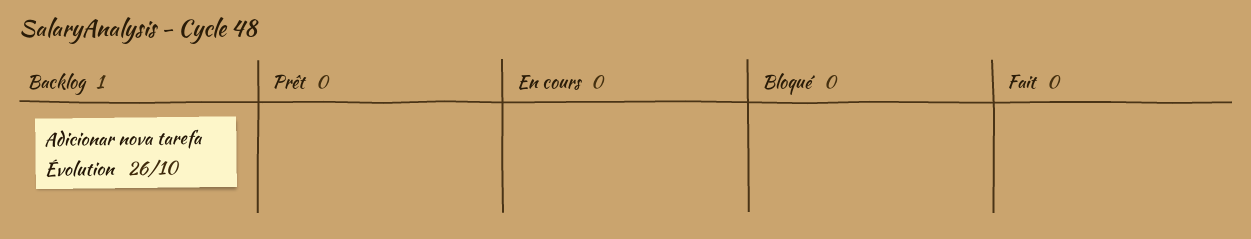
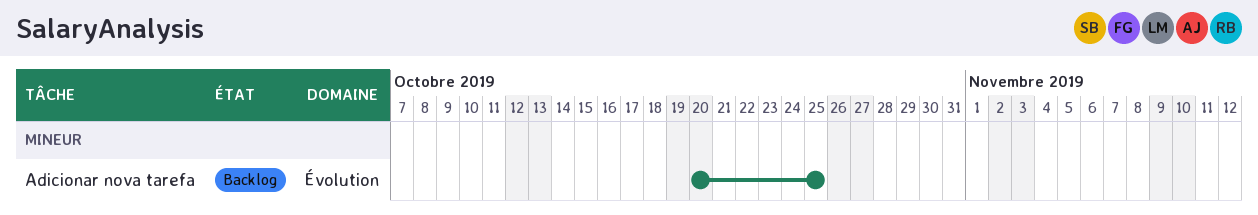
Adicionar nova tarefa, due: Oct 26 -> Oct 25

